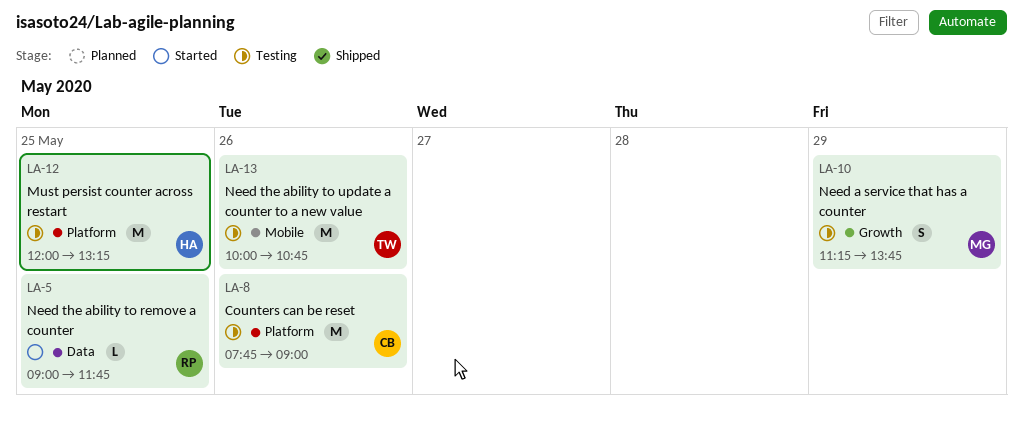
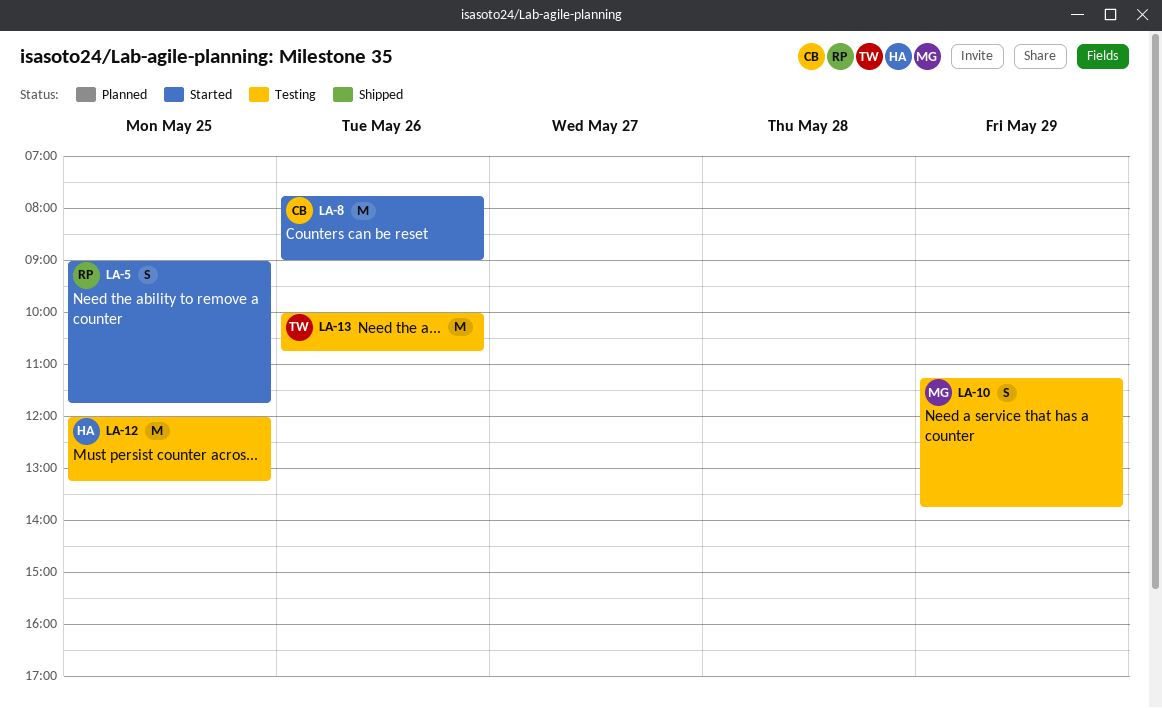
LA-5, estimate: L -> S
LA-8, status: Testing -> Started

